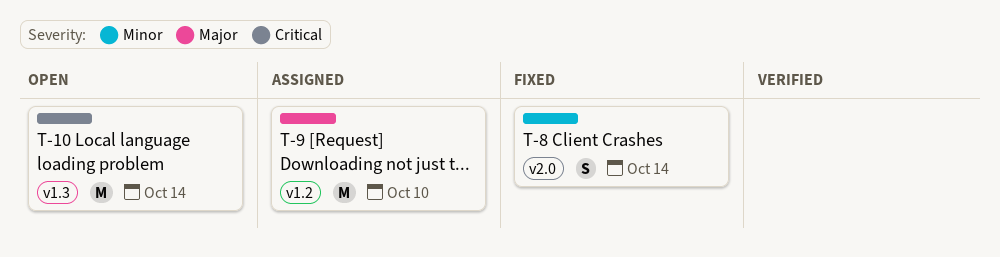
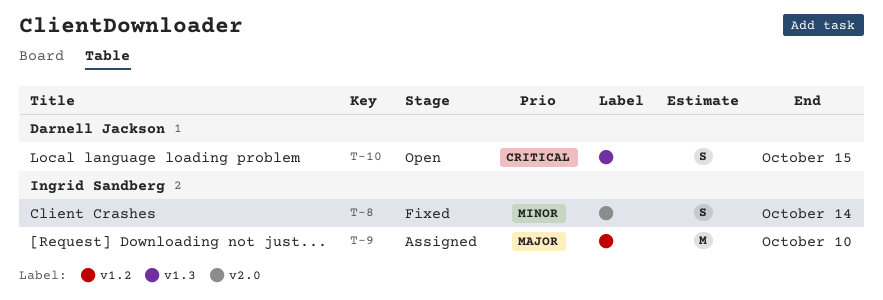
T-10, estimate: M -> S
T-10, due: Oct 14 -> Oct 15

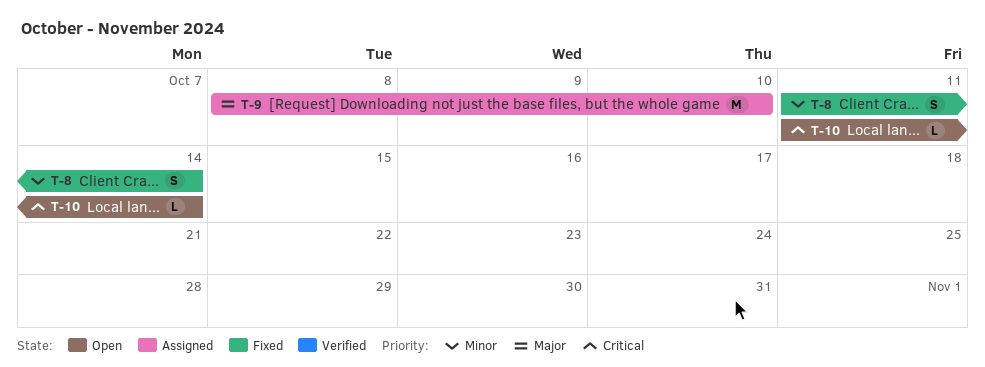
T-10, estimate: S -> L
T-10, due: Oct 15 -> Oct 14

